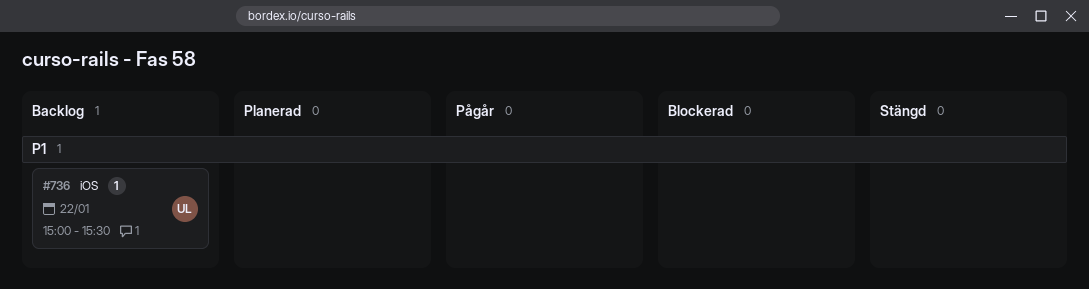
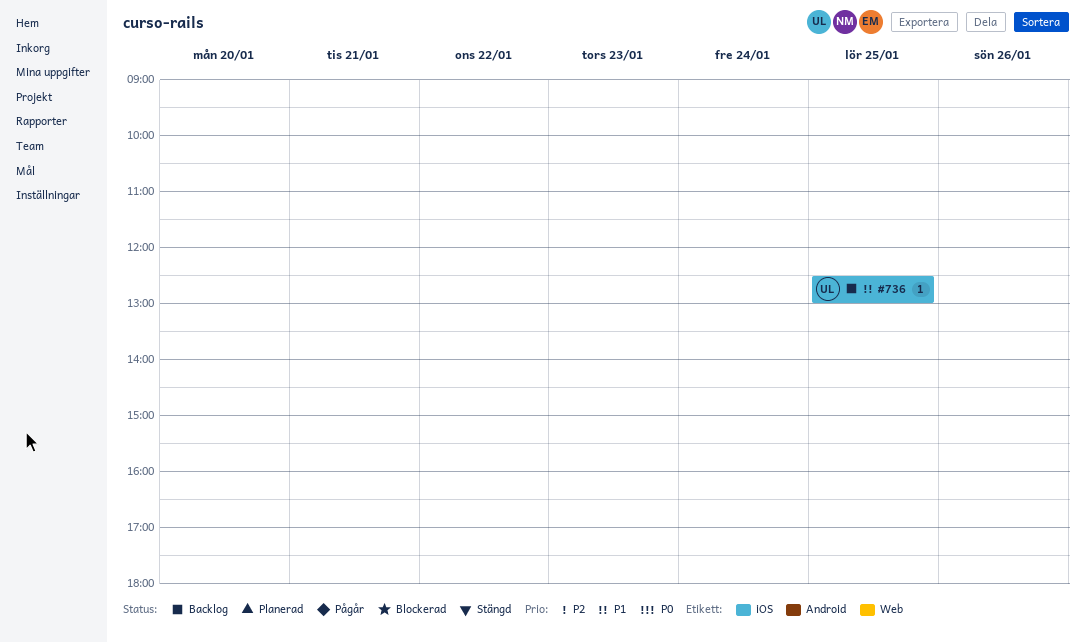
#736, day: Jan 22 -> Jan 25
#736, begins: 15:00 -> 12:30
#736, ends: 15:30 -> 13:00

